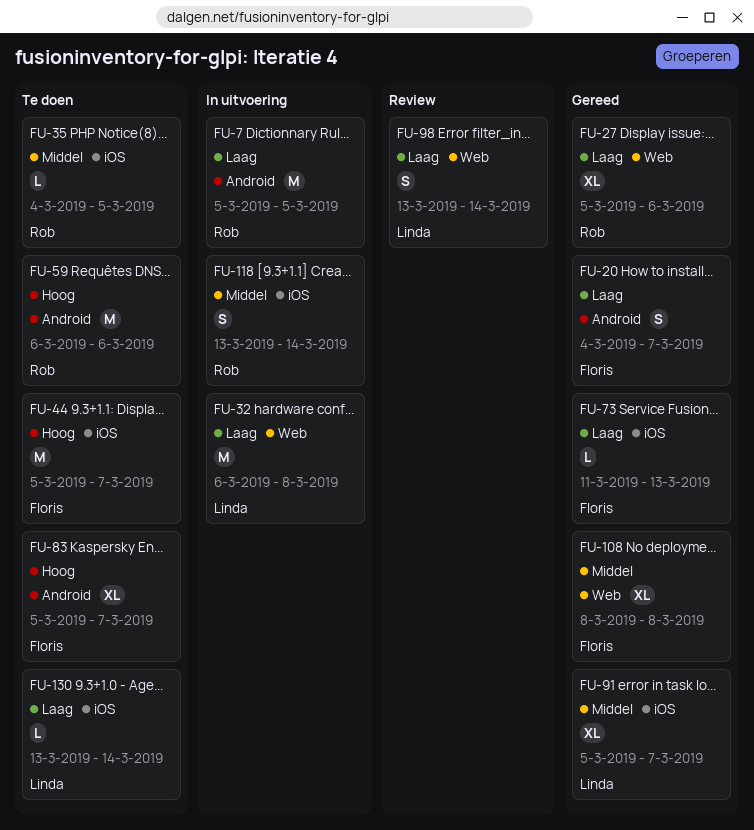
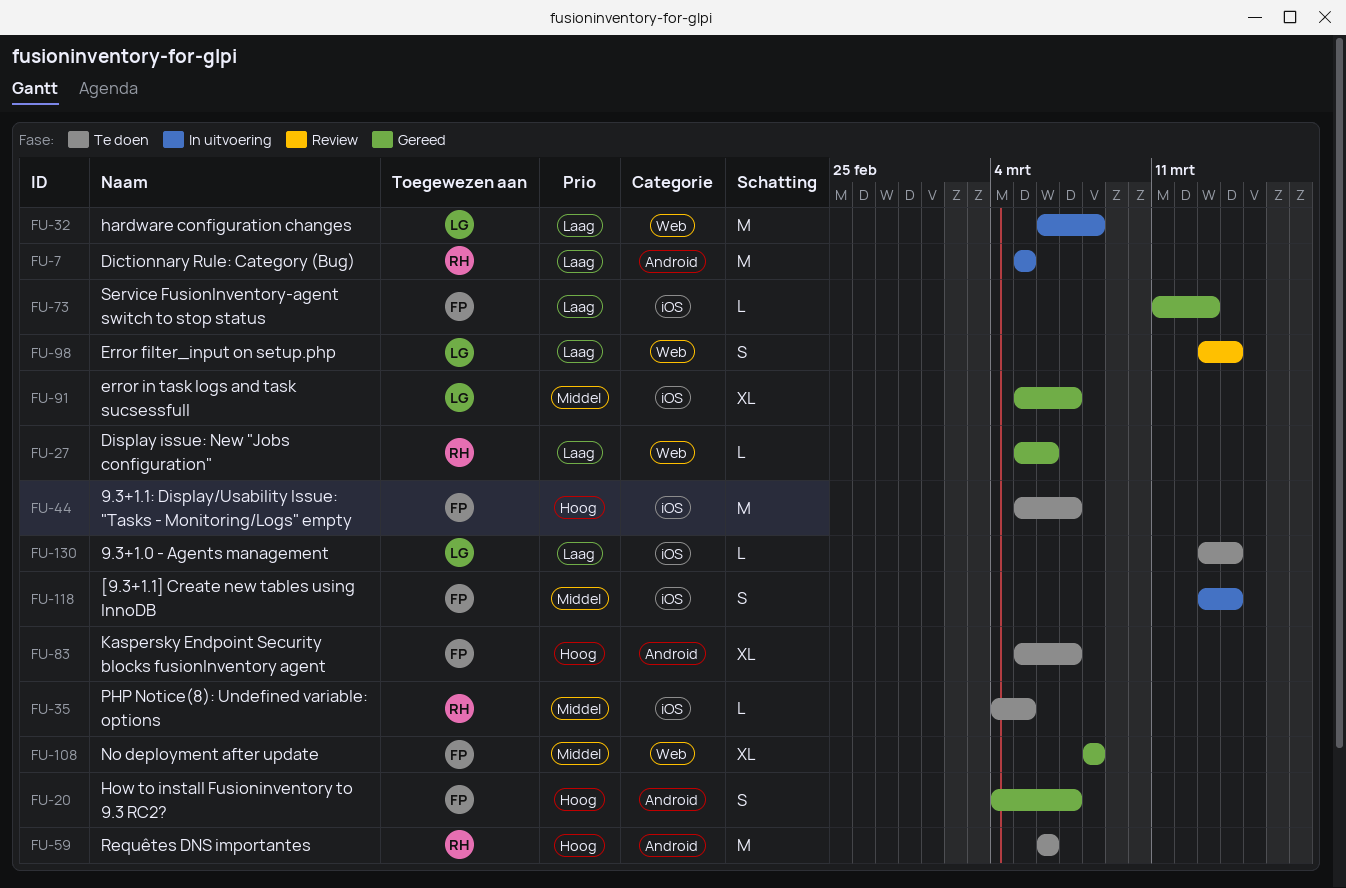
FU-20, priority: Laag -> Hoog
FU-27, estimate: XL -> L
FU-118, owner: Rob -> Floris

